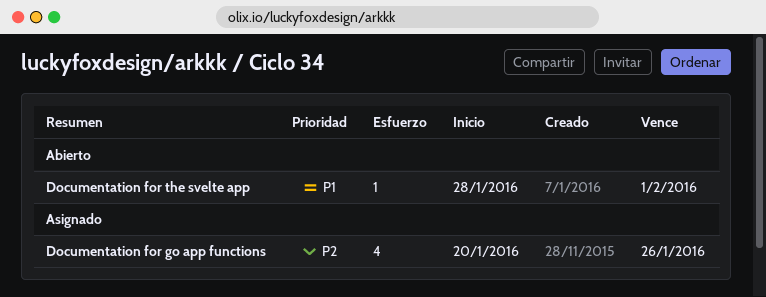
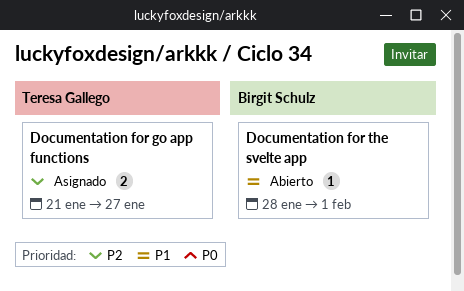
Documentation for go app functions, estimate: 4 -> 2
Documentation for go app functions, start: Jan 20 -> Jan 21
Documentation for go app functions, due: Jan 26 -> Jan 27

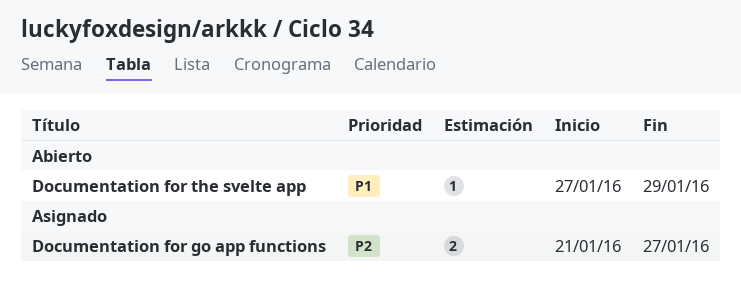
Documentation for the svelte app, start: Jan 28 -> Jan 27
Documentation for the svelte app, due: Feb 1 -> Jan 29

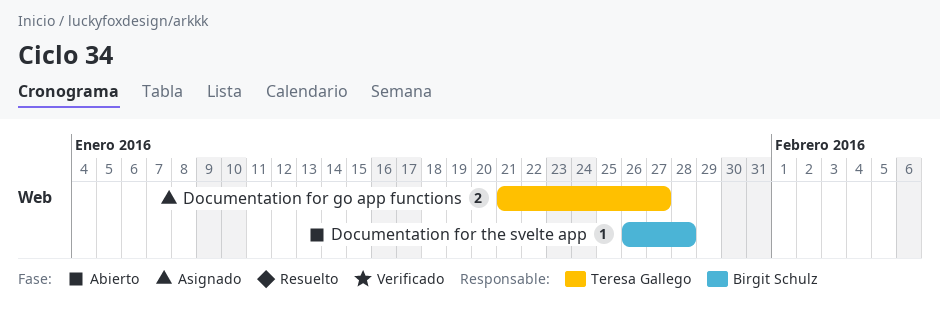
Documentation for the svelte app, start: Jan 27 -> Jan 26
Documentation for the svelte app, due: Jan 29 -> Jan 28

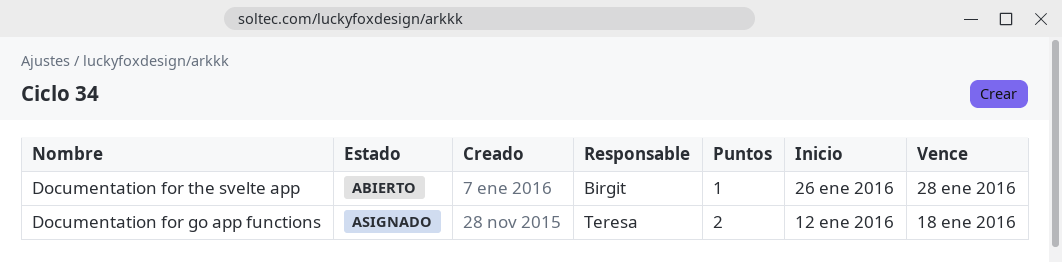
Documentation for go app functions, start: Jan 21 -> Jan 12
Documentation for go app functions, due: Jan 27 -> Jan 18

